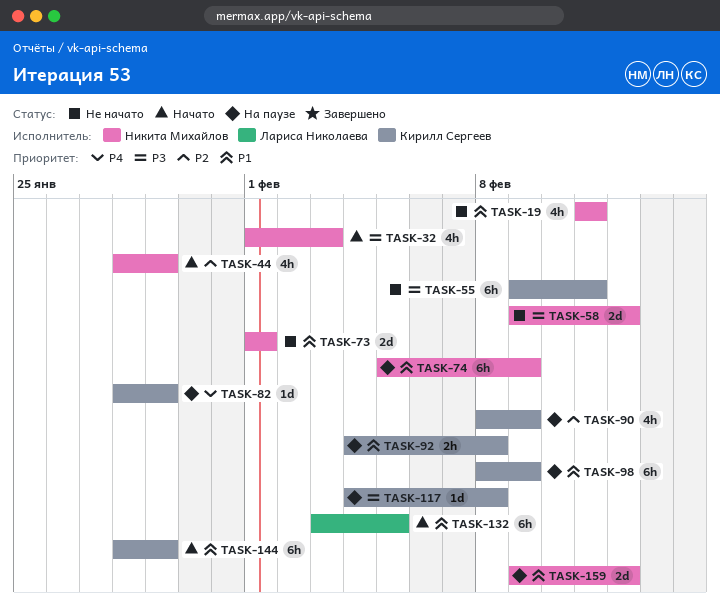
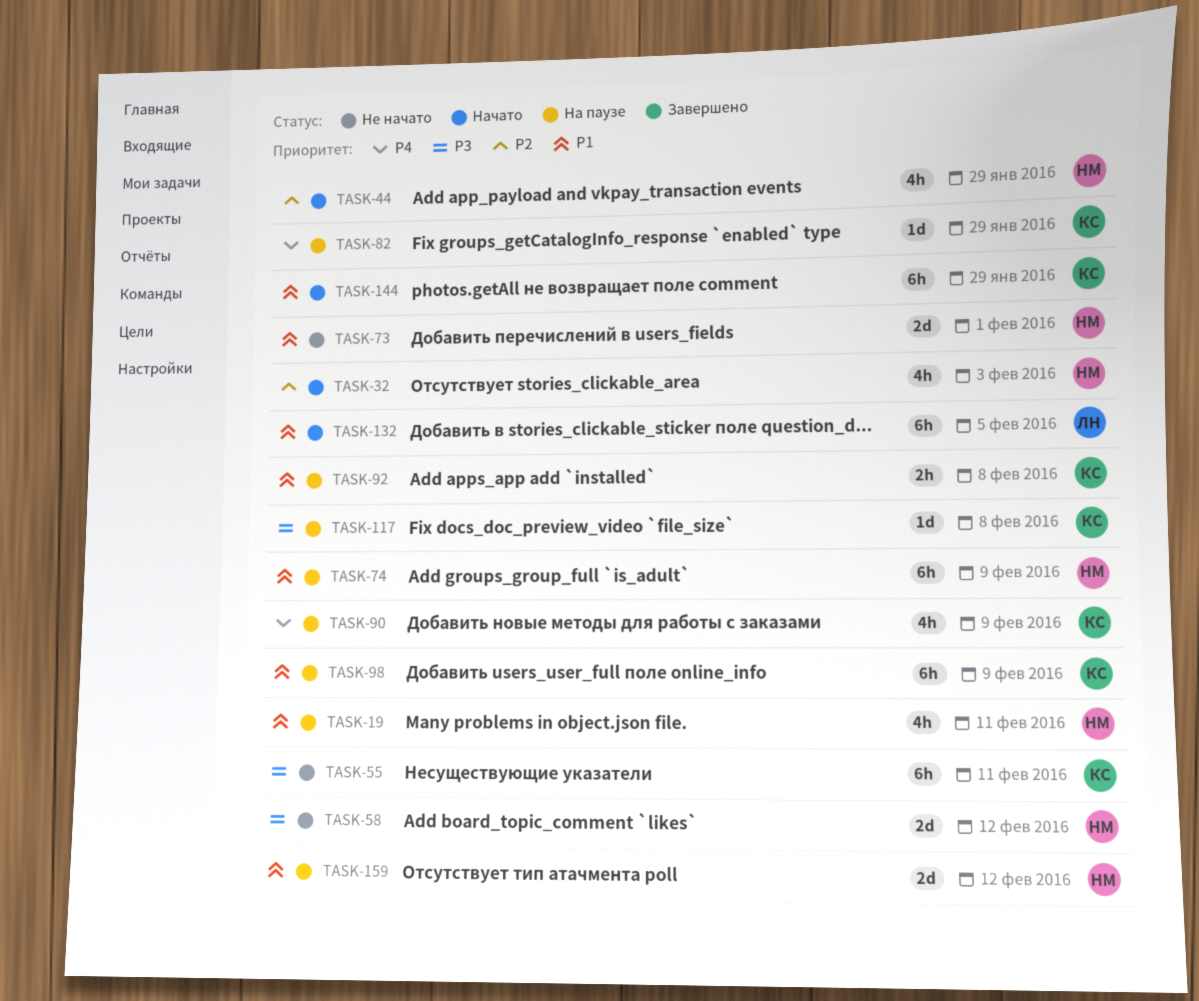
TASK-19, status: Не начато -> На паузе
TASK-32, priority: P3 -> P2
TASK-90, priority: P2 -> P4

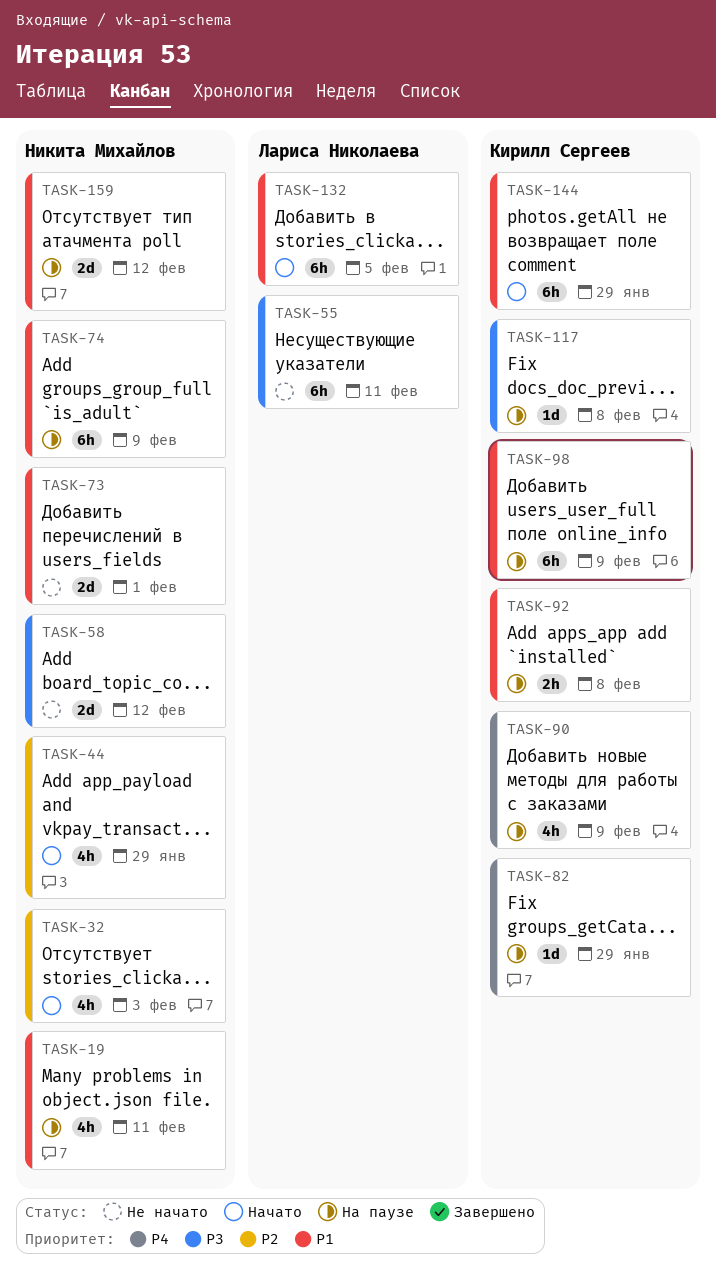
TASK-55, owner: Кирилл Сергеев -> Лариса Николаева

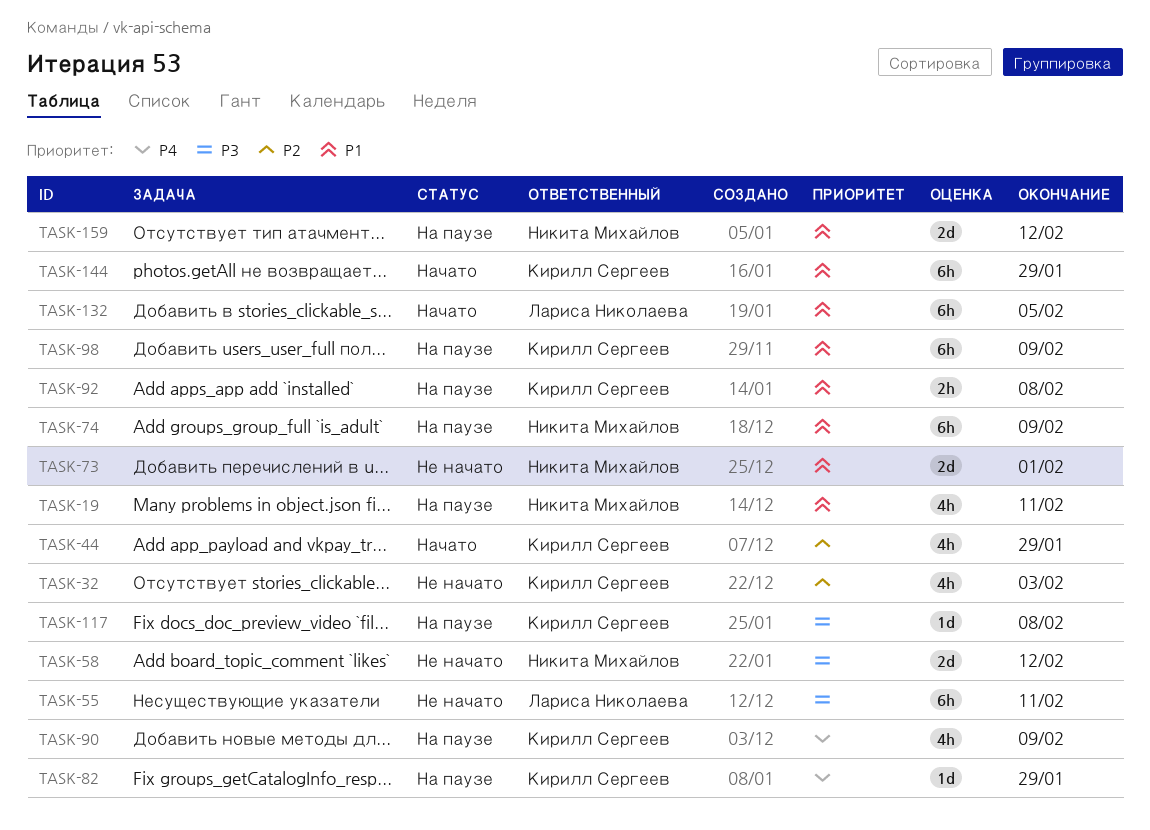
TASK-32, status: Начато -> Не начато
TASK-32, owner: Никита Михайлов -> Кирилл Сергеев
TASK-44, owner: Никита Михайлов -> Кирилл Сергеев

